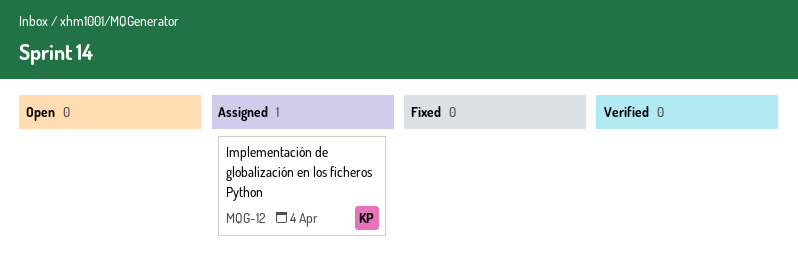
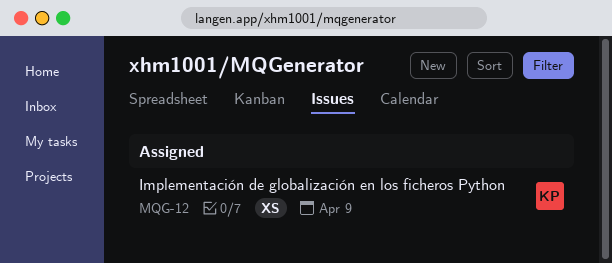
MQG-12, due: Apr 4 -> Apr 9

